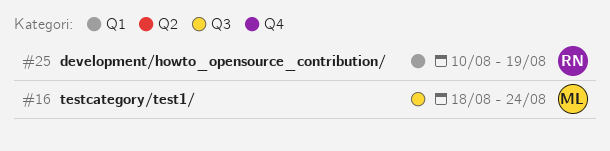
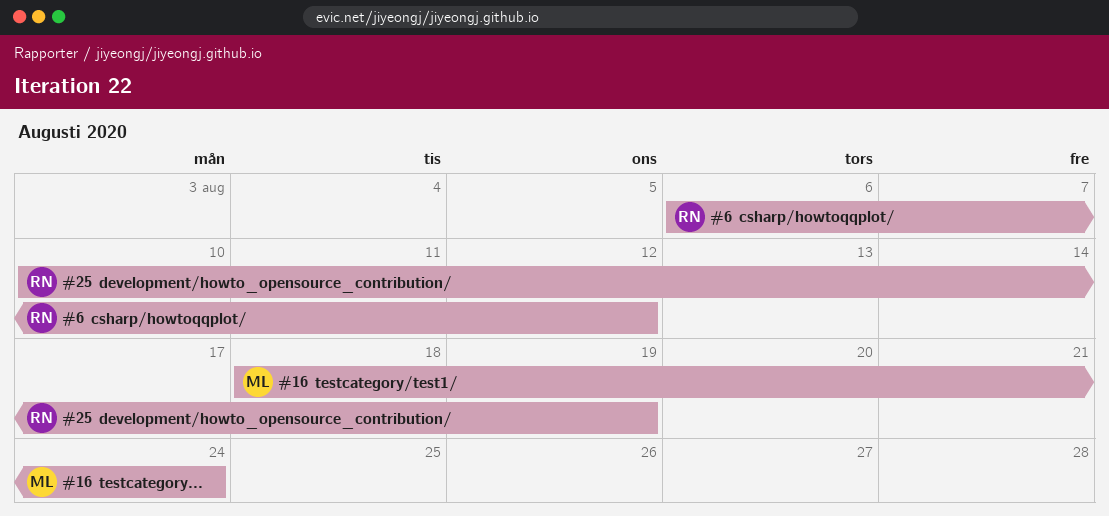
#6: none -> present

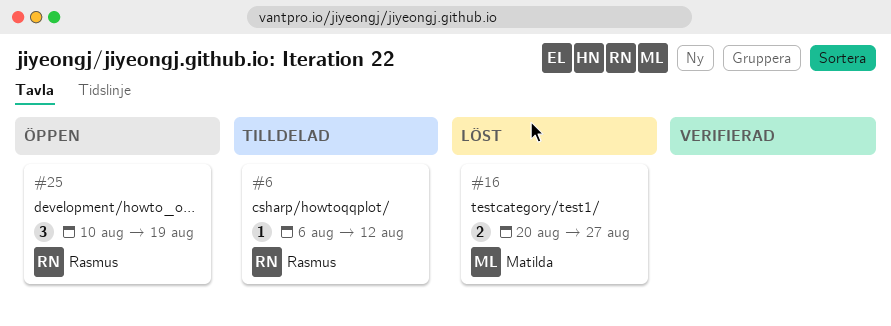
#16, start: Aug 18 -> Aug 20
#16, due: Aug 24 -> Aug 27

